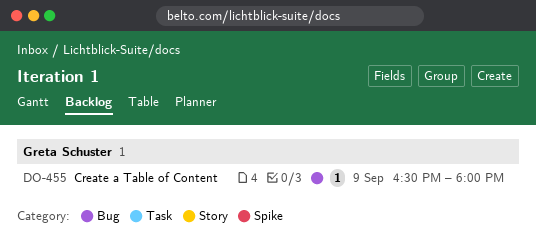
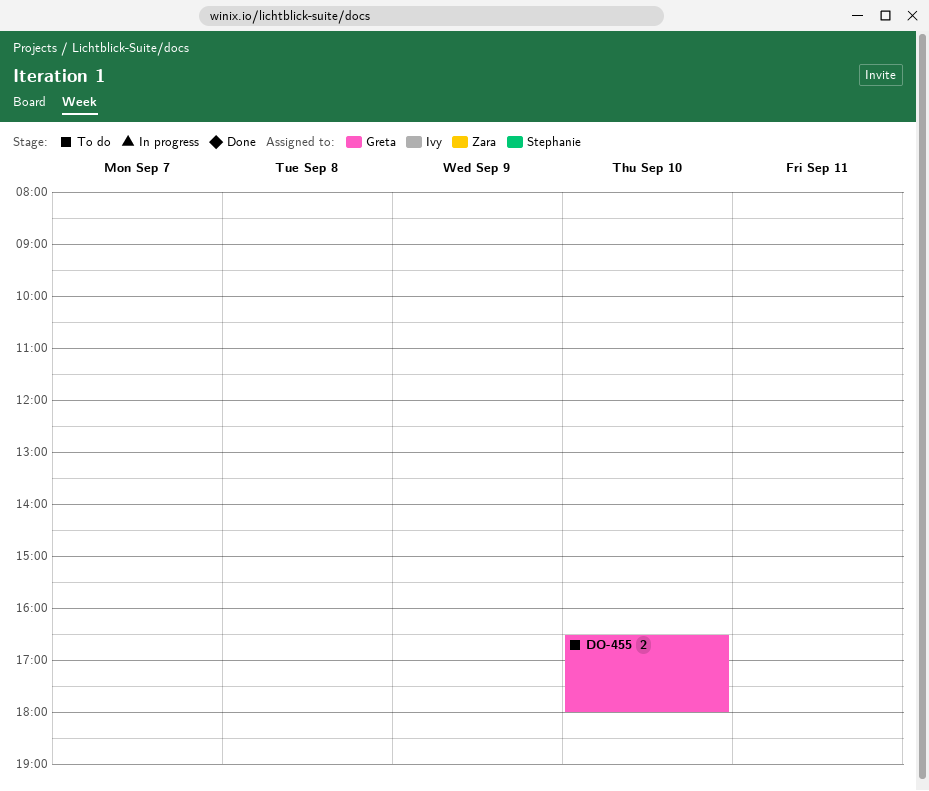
DO-455, estimate: 1 -> 2
DO-455, day: Sep 9 -> Sep 10

